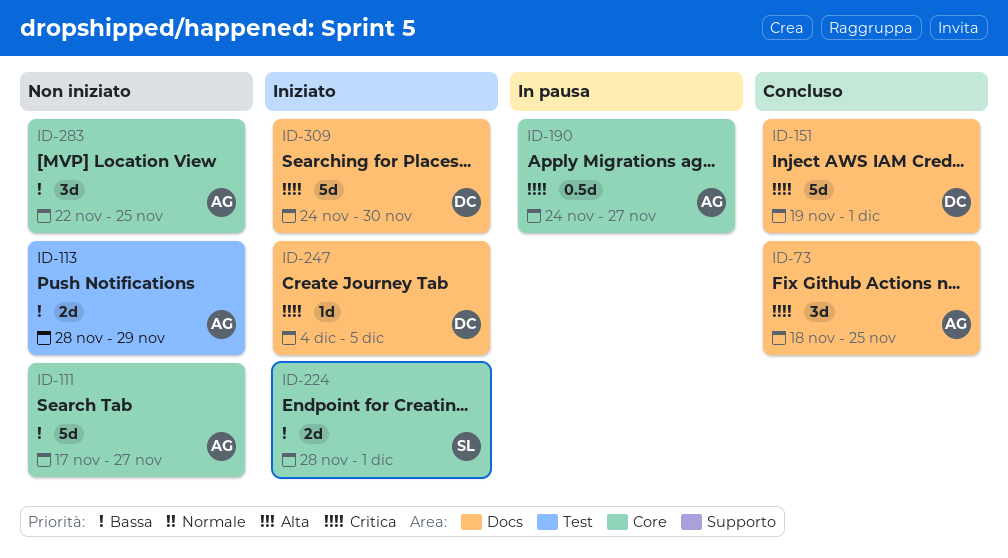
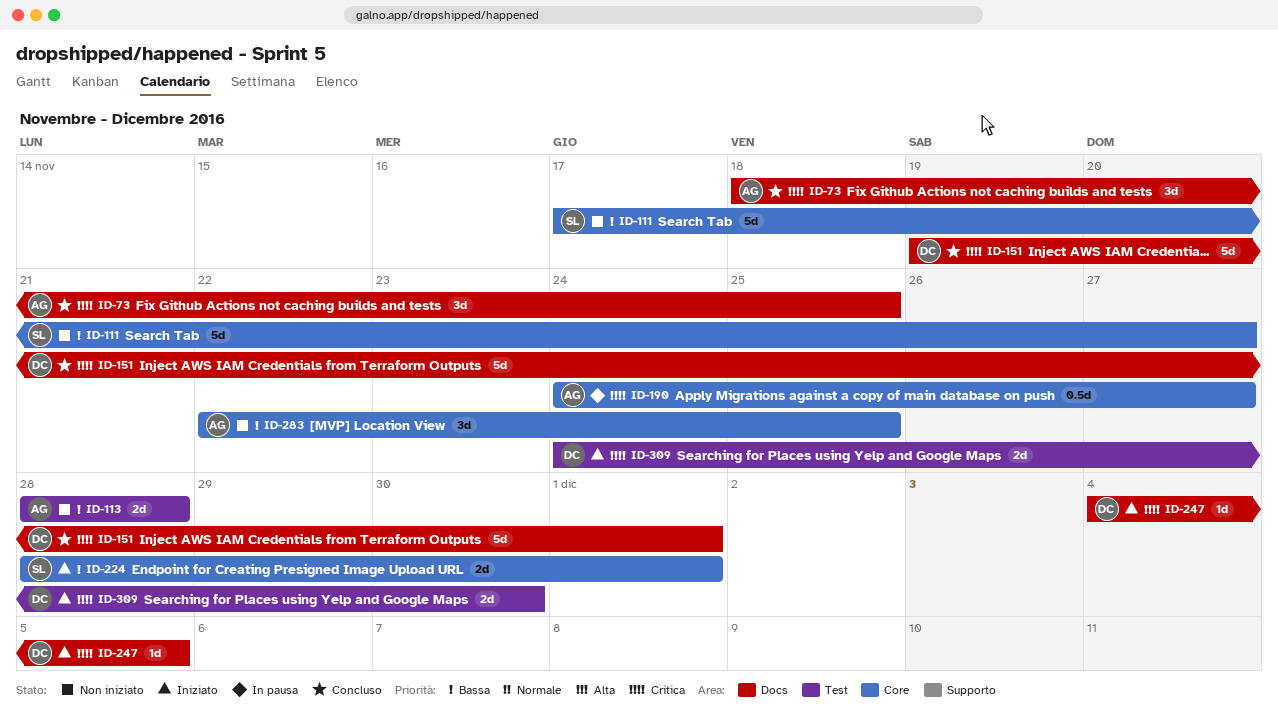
ID-111, owner: AG -> SL
ID-113, due: Nov 29 -> Nov 28
ID-309, label: Docs -> Test
ID-309, estimate: 5d -> 2d

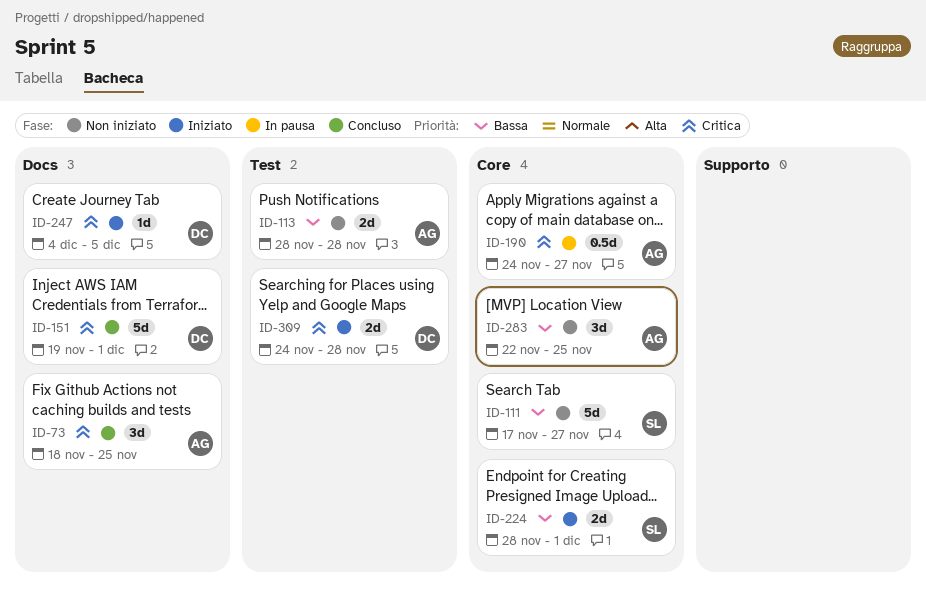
ID-309, due: Nov 30 -> Nov 28

